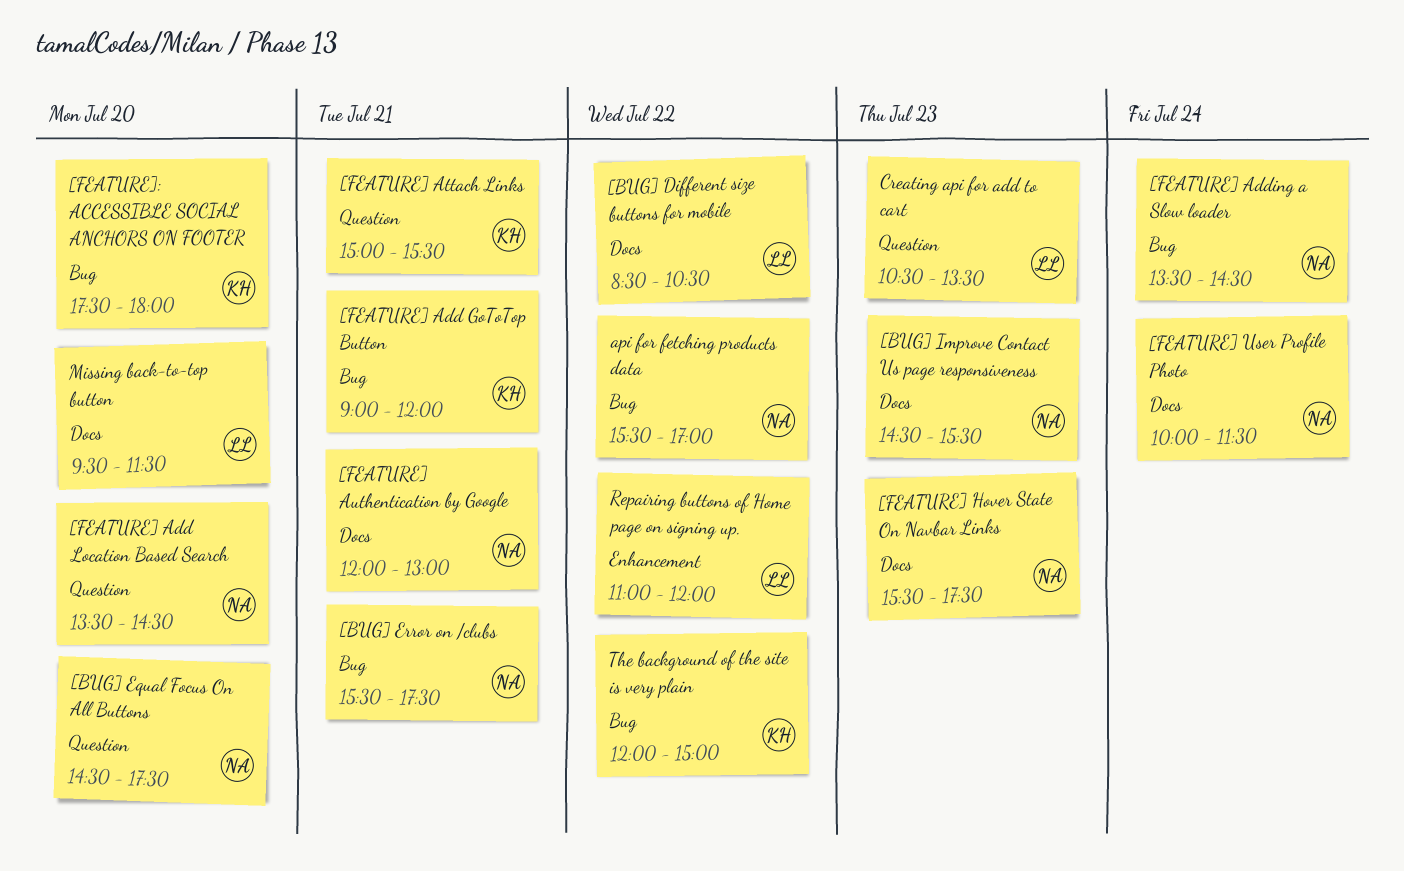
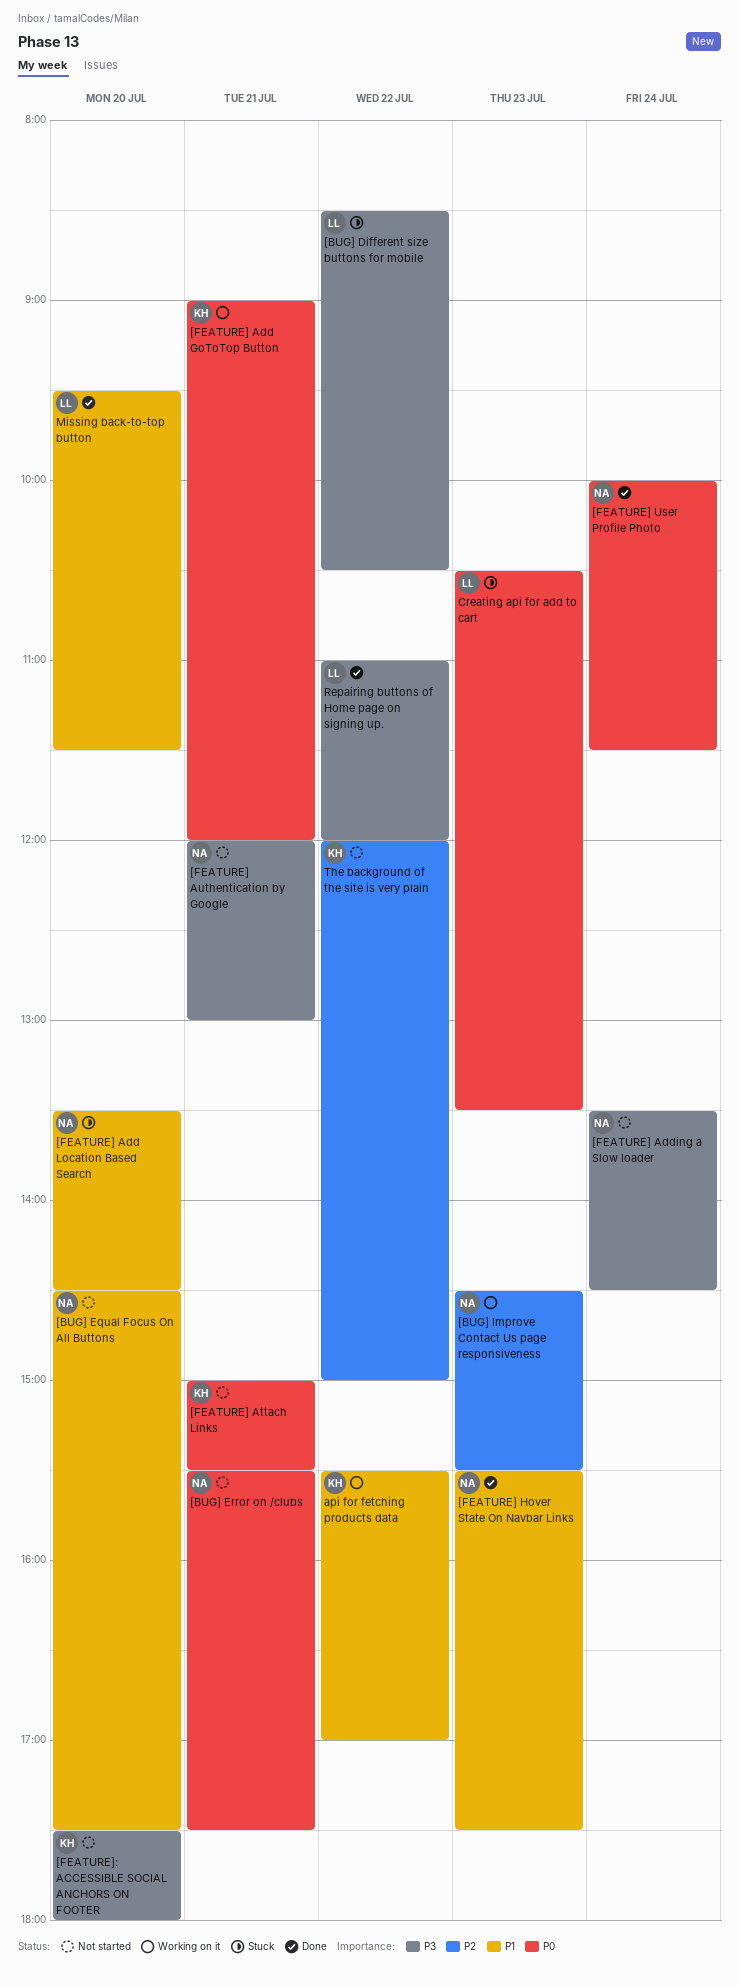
api for fetching products data, owner: NA -> KH

